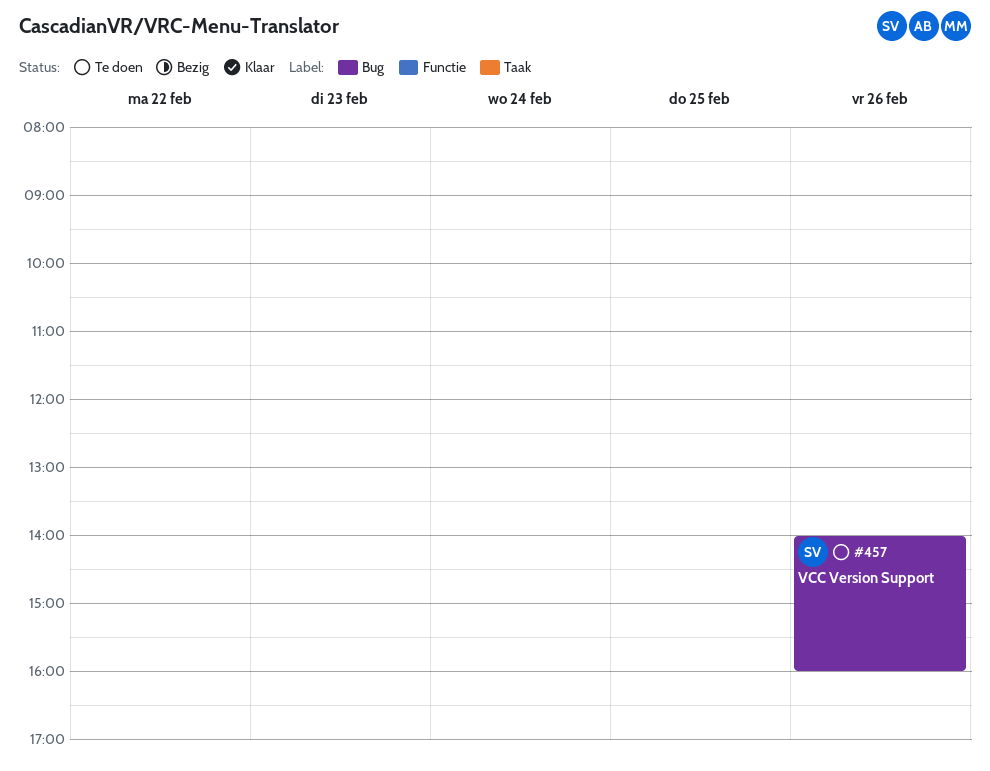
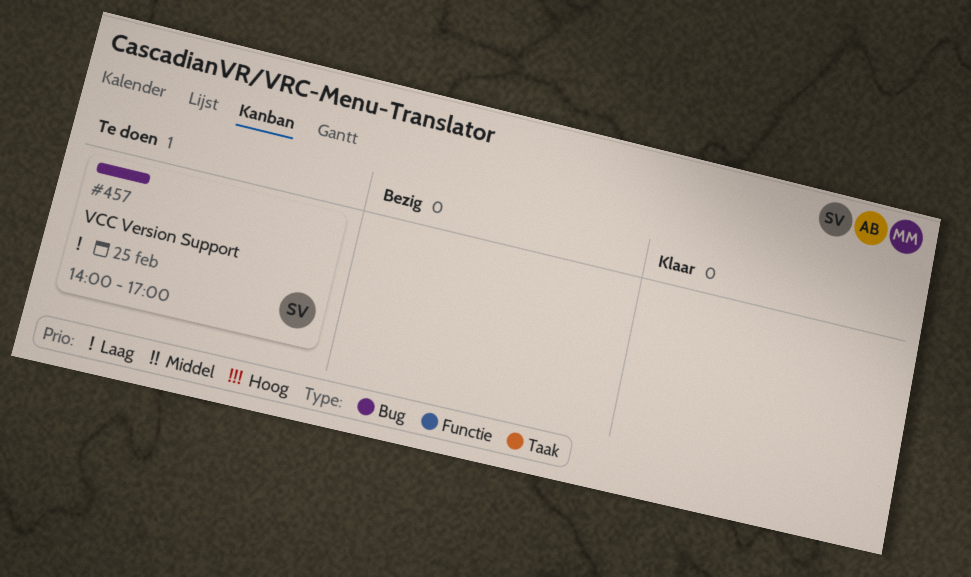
#457, day: Feb 26 -> Feb 25
#457, ends: 16:00 -> 17:00

